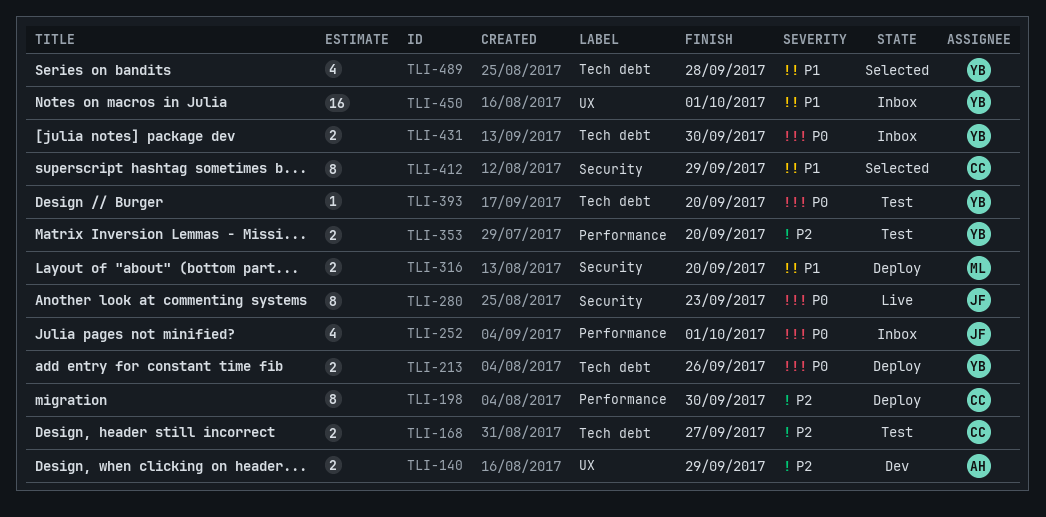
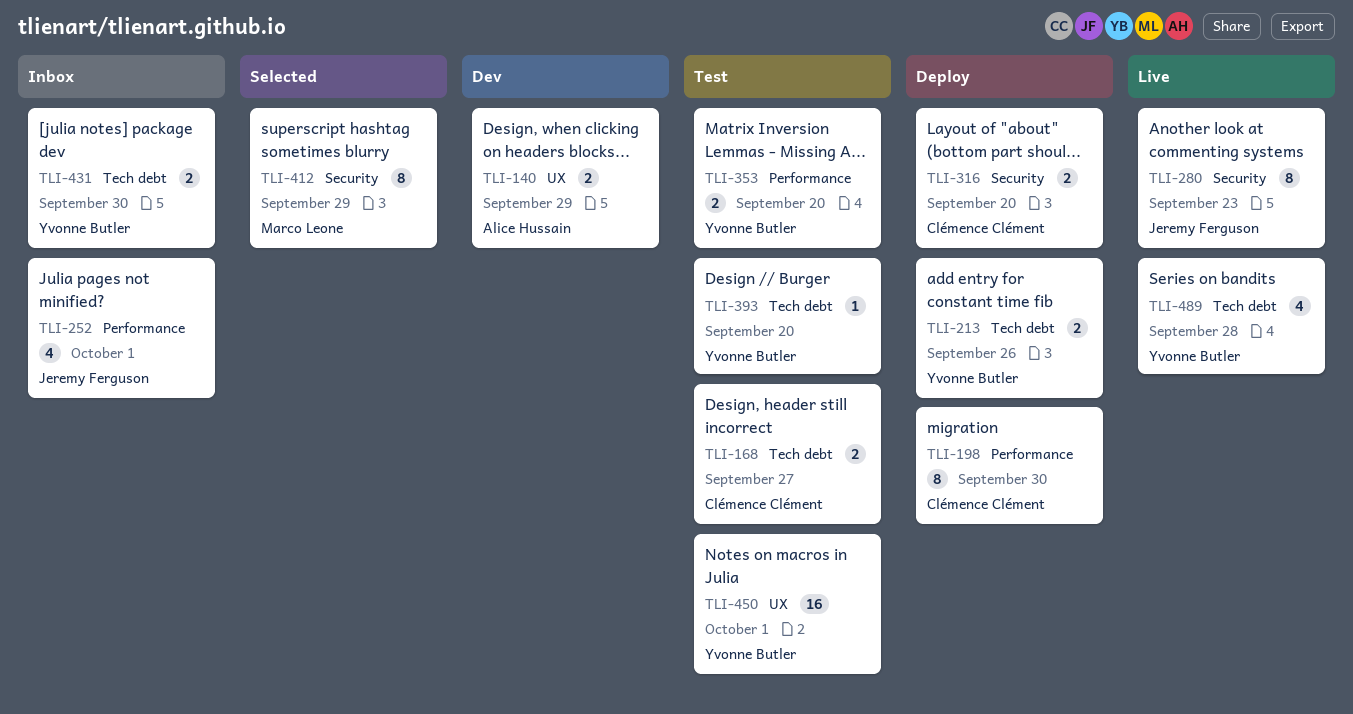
TLI-316, owner: Marco Leone -> Clémence Clément
TLI-412, owner: Clémence Clément -> Marco Leone
TLI-450, status: Inbox -> Test
TLI-489, status: Selected -> Live

